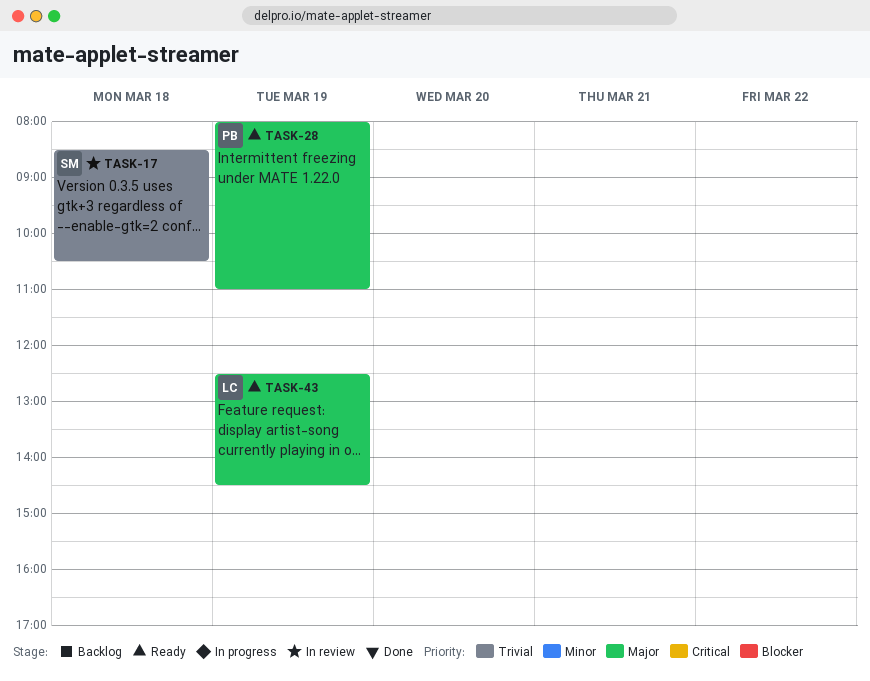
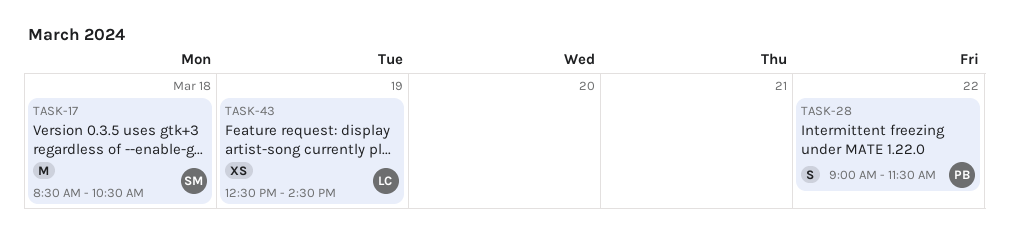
TASK-28, day: Mar 19 -> Mar 22
TASK-28, begins: 08:00 -> 09:00
TASK-28, ends: 11:00 -> 11:30

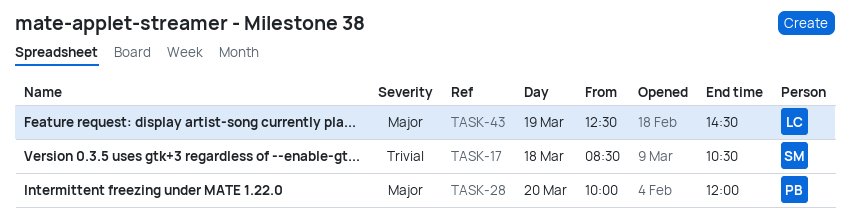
TASK-28, day: Mar 22 -> Mar 20
TASK-28, begins: 09:00 -> 10:00
TASK-28, ends: 11:30 -> 12:00

